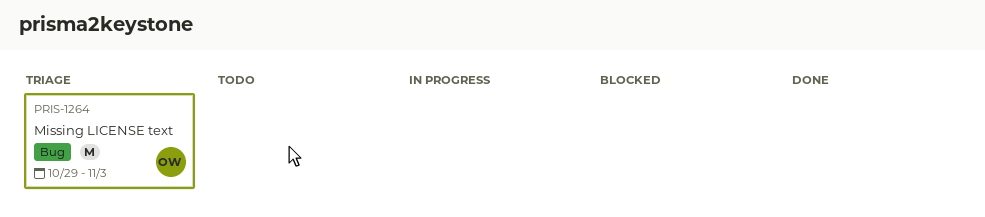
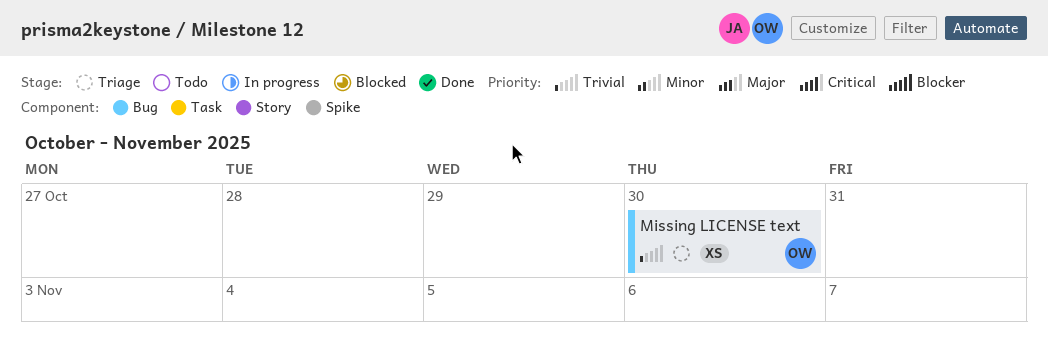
Missing LICENSE text, estimate: M -> XS
Missing LICENSE text, due: Nov 3 -> Oct 30

